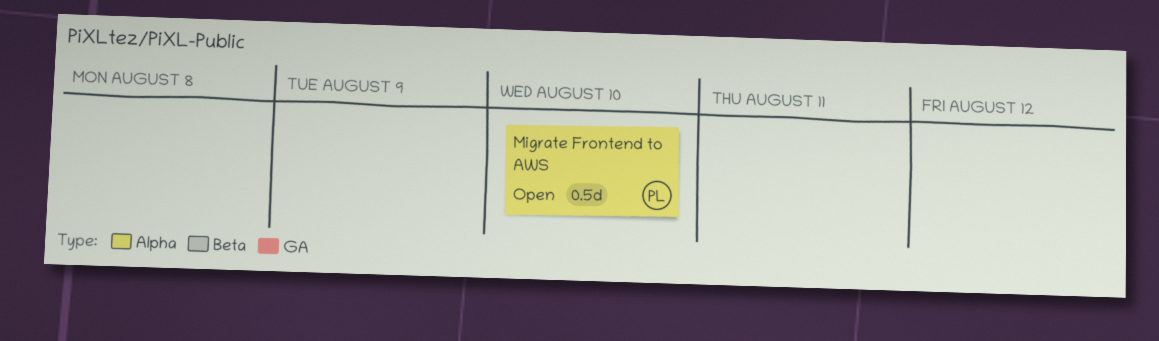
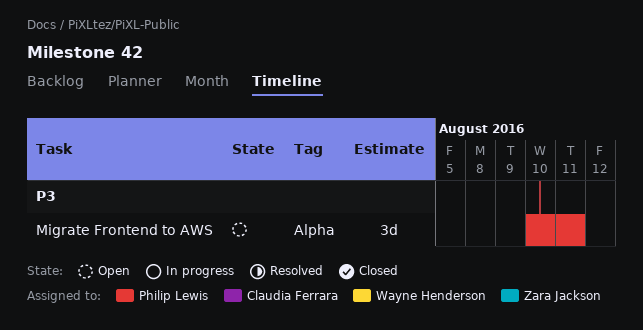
Migrate Frontend to AWS, estimate: 0.5d -> 3d
Migrate Frontend to AWS, due: Aug 10 -> Aug 11

